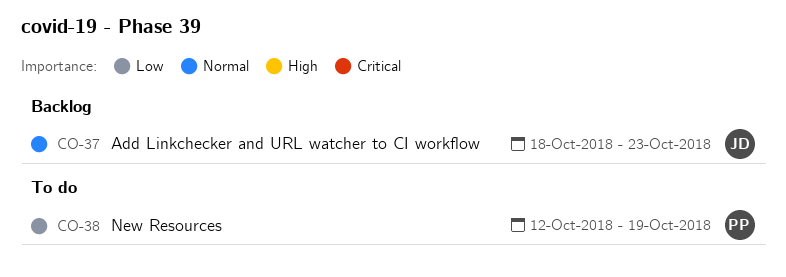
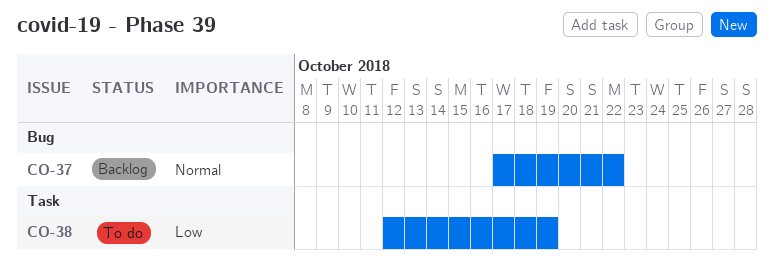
CO-37, start: Oct 18 -> Oct 17
CO-37, due: Oct 23 -> Oct 22

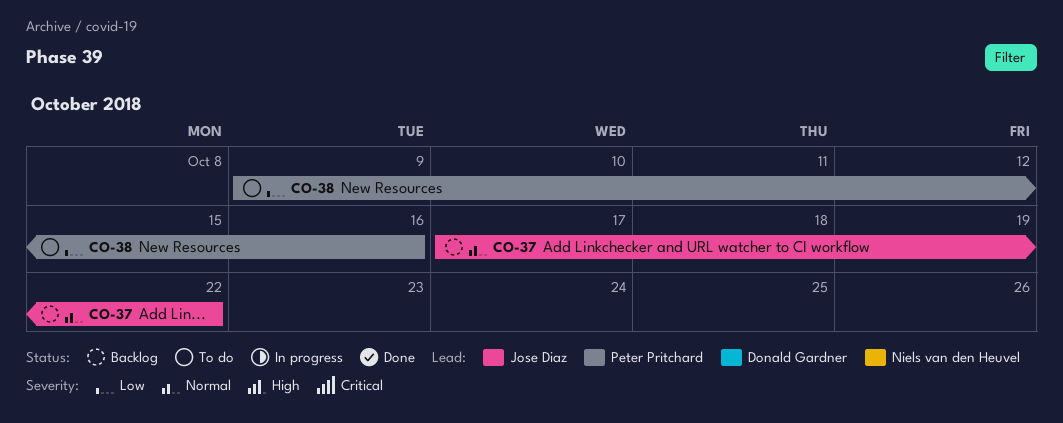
CO-38, start: Oct 12 -> Oct 9
CO-38, due: Oct 19 -> Oct 16

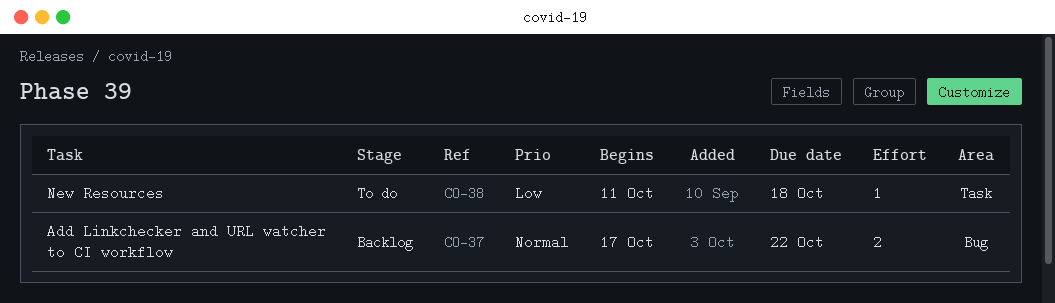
CO-38, start: Oct 9 -> Oct 11
CO-38, due: Oct 16 -> Oct 18

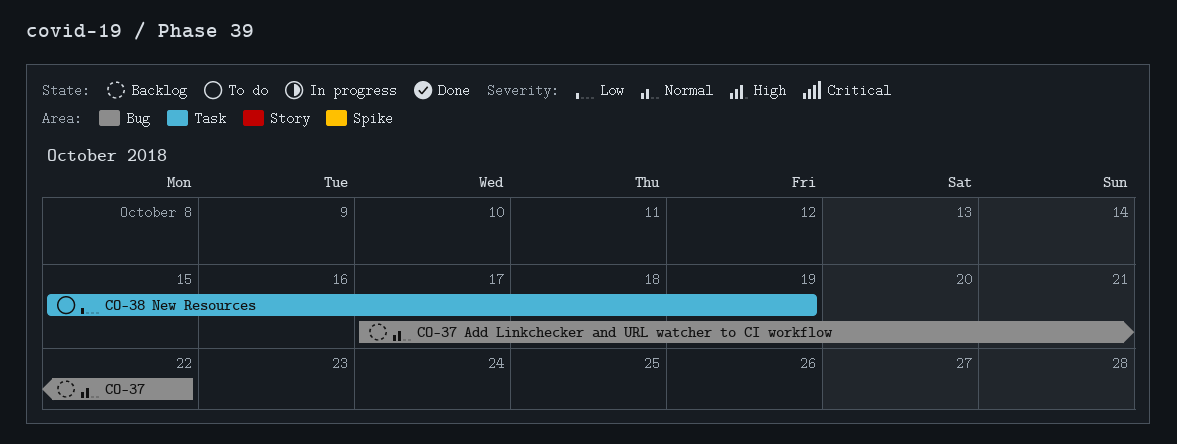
CO-38, start: Oct 11 -> Oct 15
CO-38, due: Oct 18 -> Oct 19

